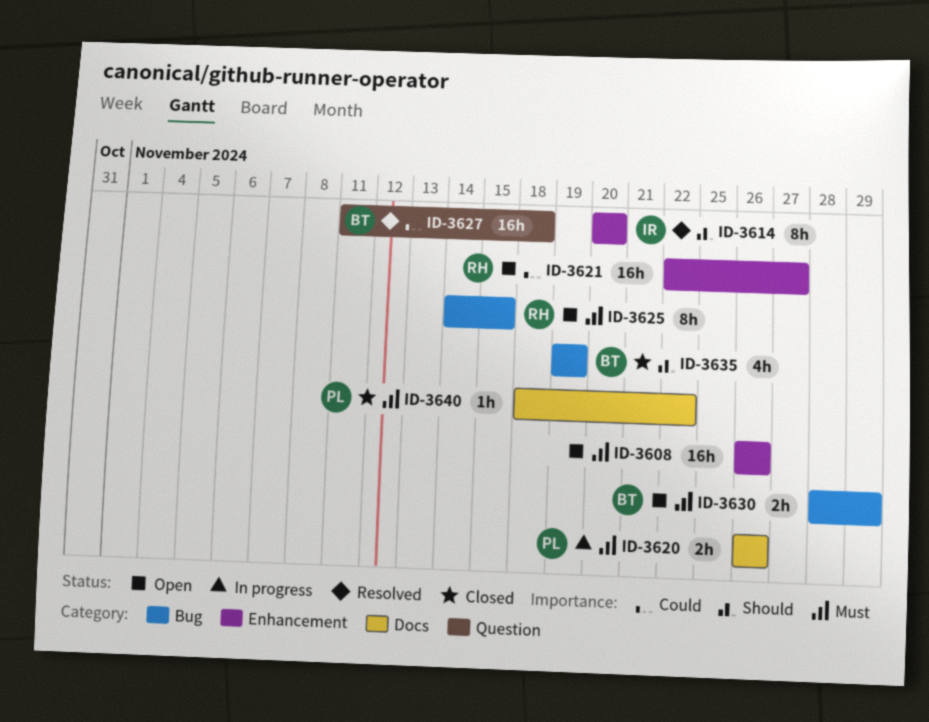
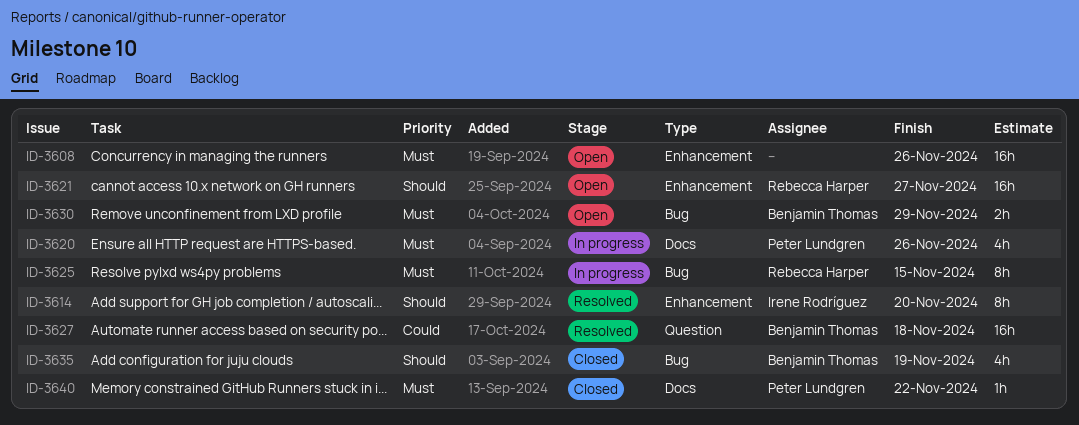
ID-3620, estimate: 2h -> 4h
ID-3621, priority: Could -> Should
ID-3625, status: Open -> In progress

